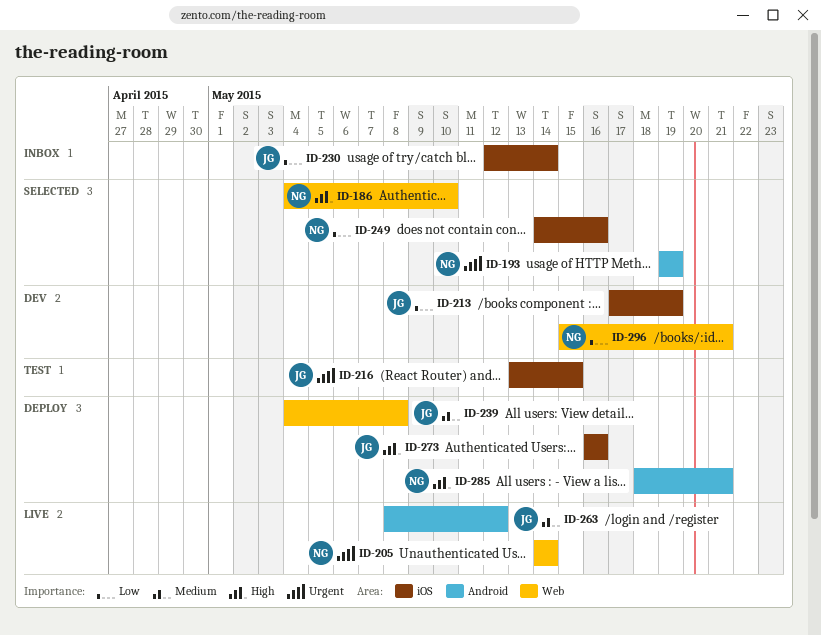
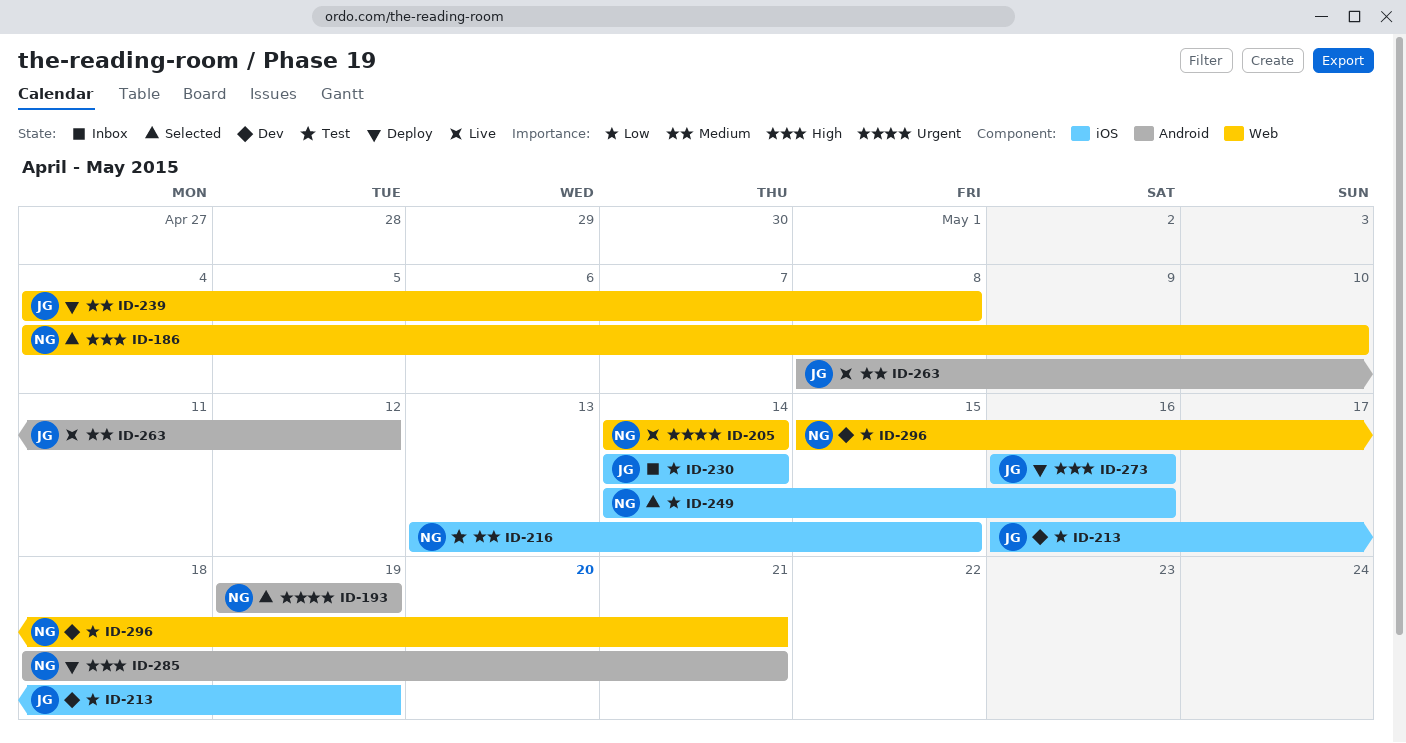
ID-213, start: May 17 -> May 16
ID-216, owner: JG -> NG
ID-216, priority: Urgent -> Medium
ID-230, start: May 12 -> May 14

